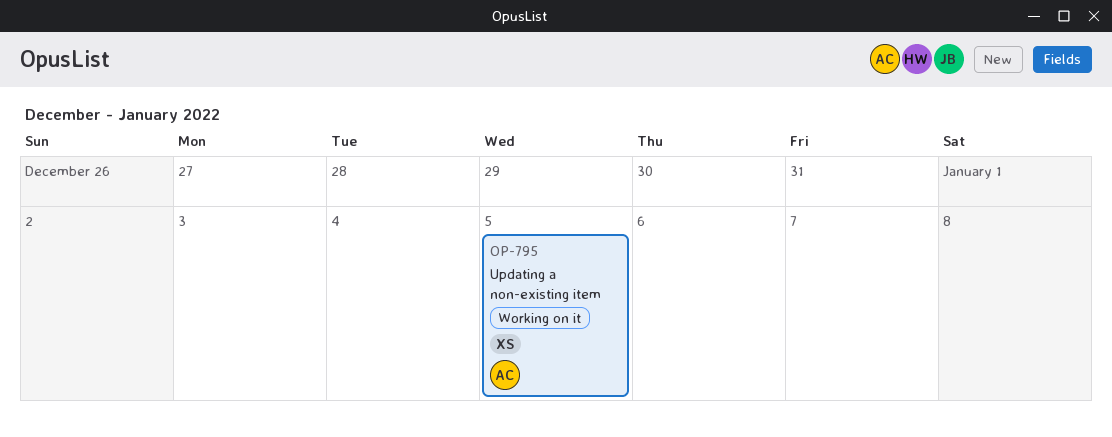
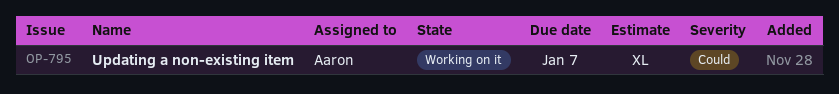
OP-795, estimate: XS -> XL
OP-795, due: Jan 5 -> Jan 7

